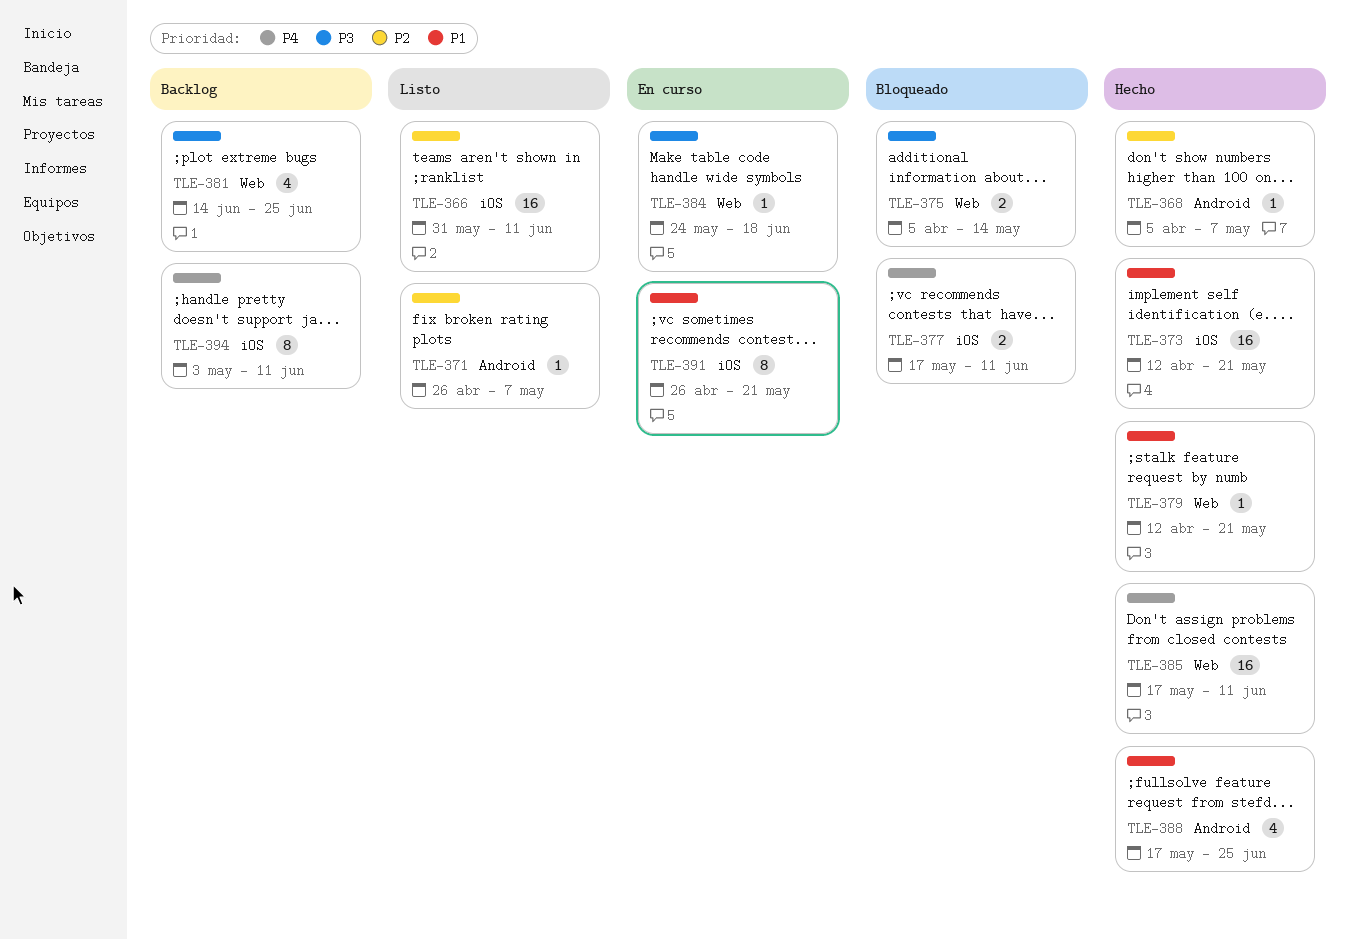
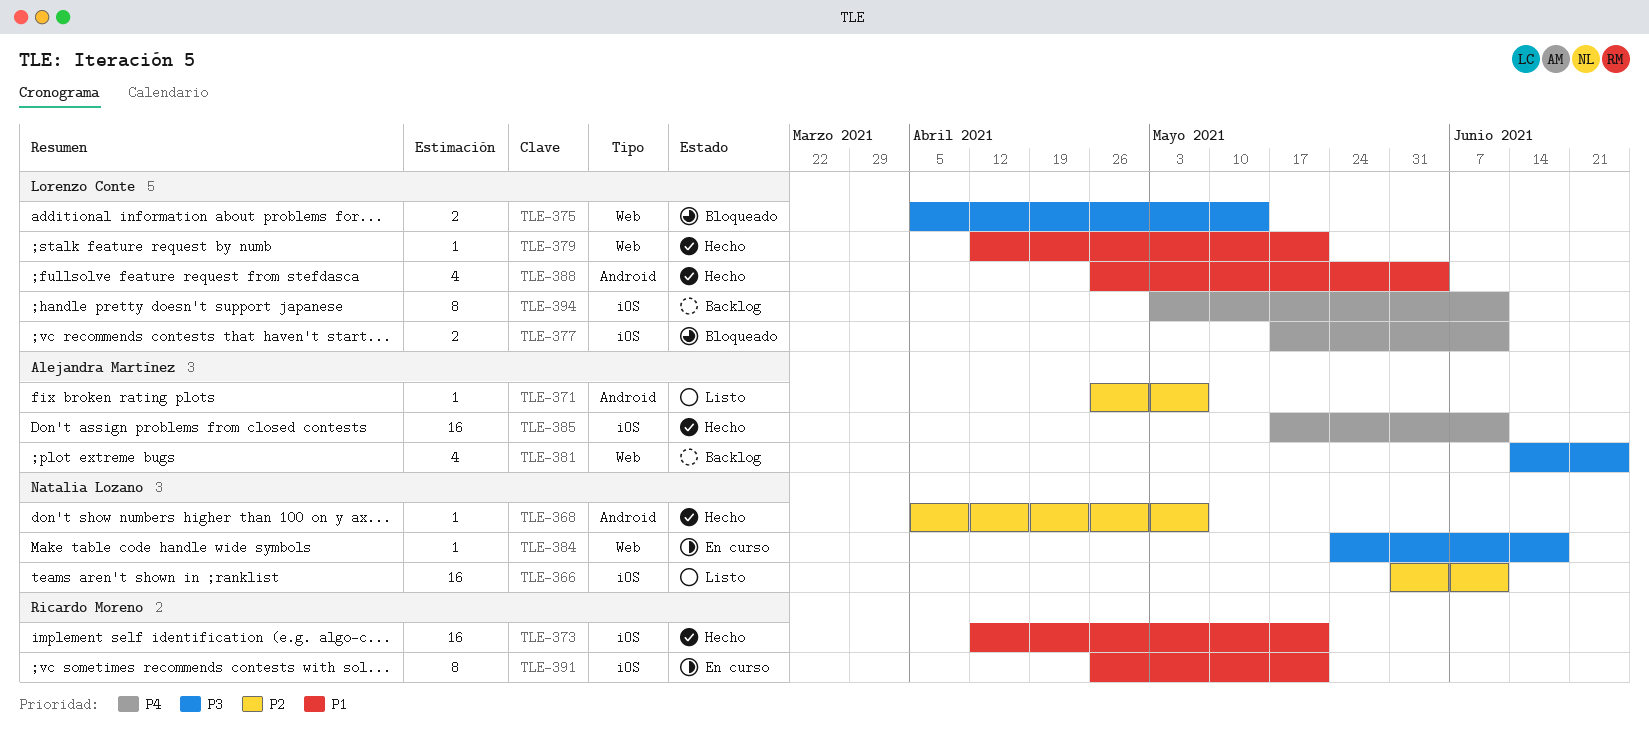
TLE-385, label: Web -> iOS
TLE-388, start: May 17 -> Apr 26
TLE-388, due: Jun 25 -> Jun 4

